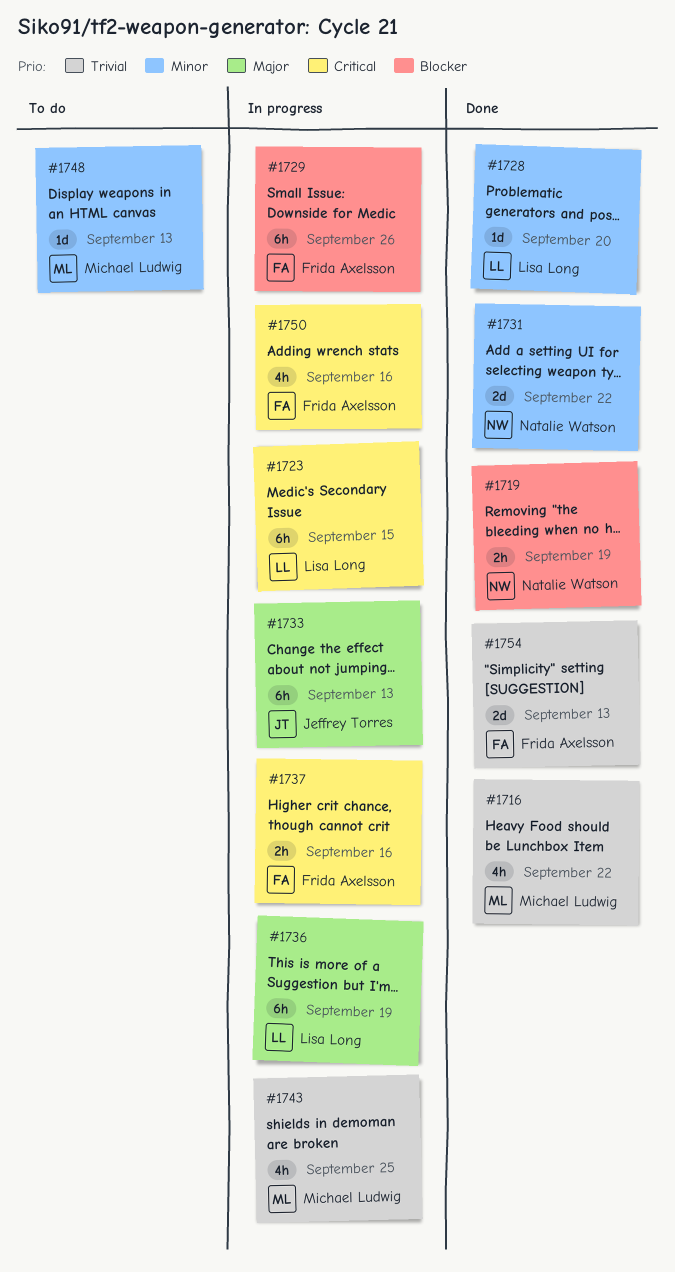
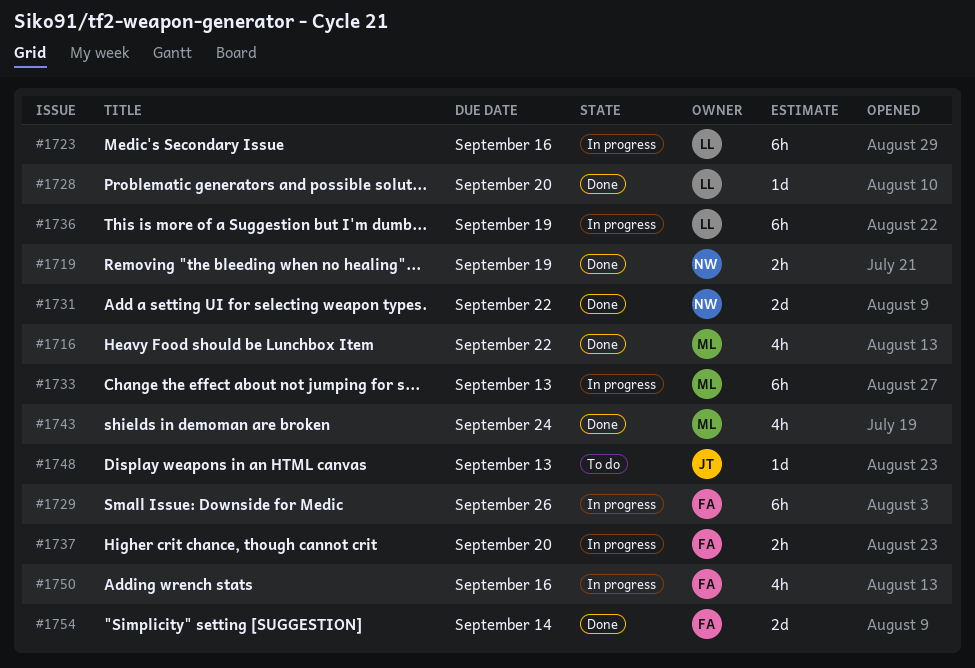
#1723, due: Sep 15 -> Sep 16
#1733, owner: Jeffrey Torres -> Michael Ludwig
#1737, due: Sep 16 -> Sep 20
#1743, status: In progress -> Done
#1743, due: Sep 25 -> Sep 24
#1748, owner: Michael Ludwig -> Jeffrey Torres
#1754, due: Sep 13 -> Sep 14

